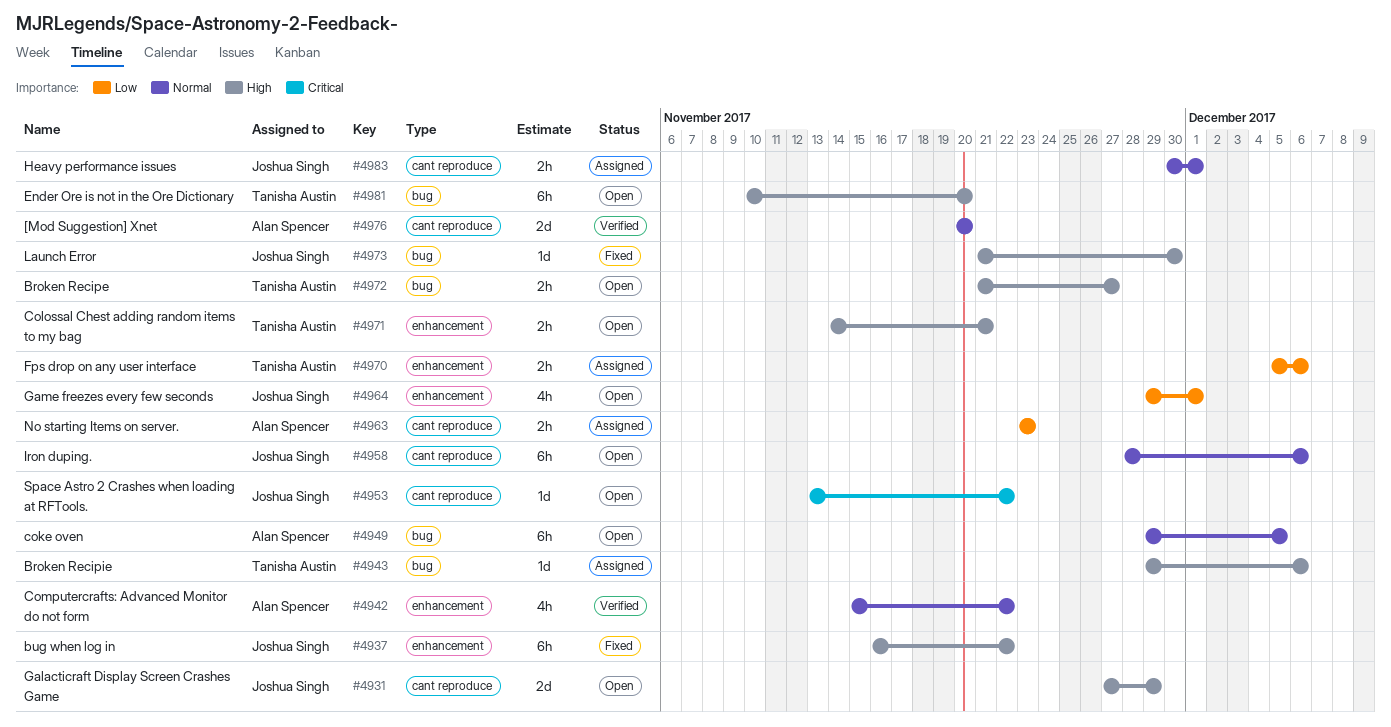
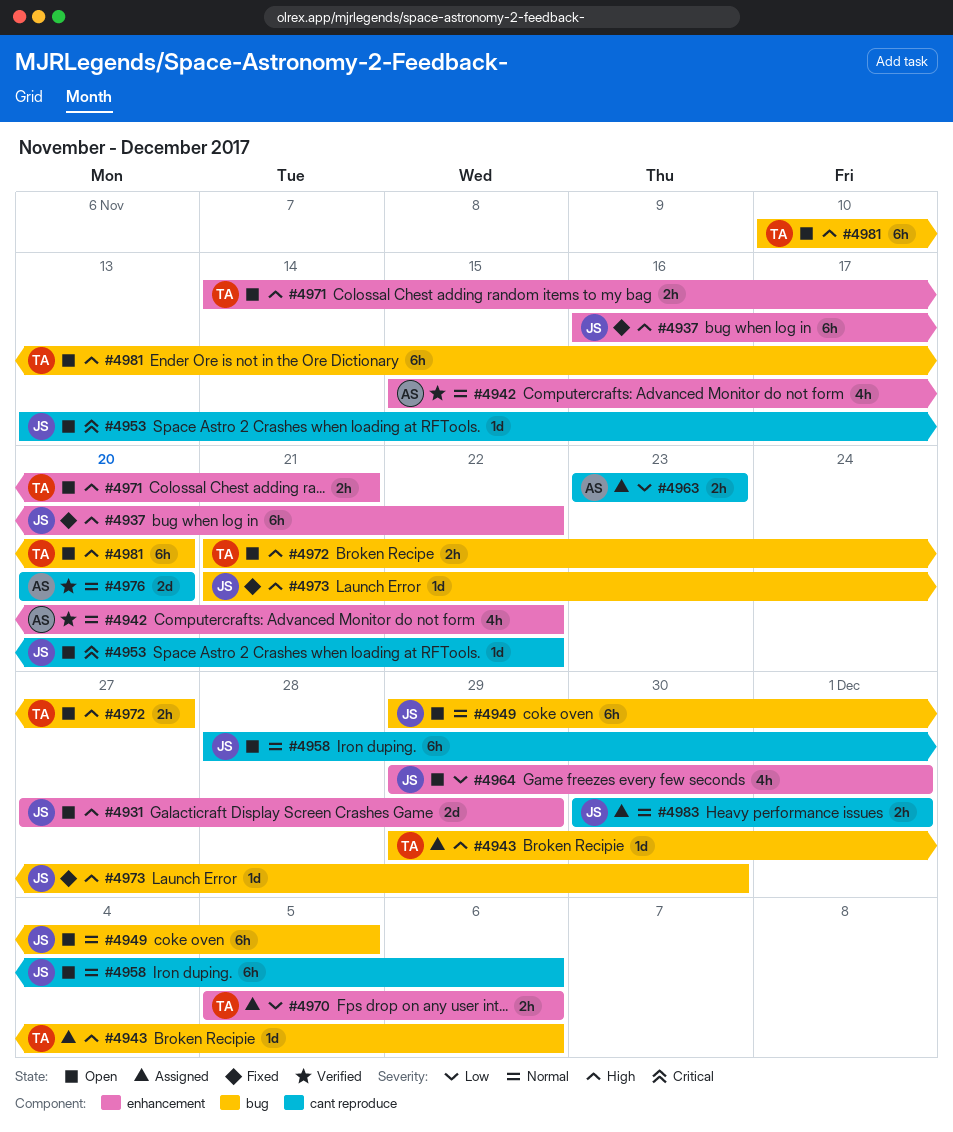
#4931, label: cant reproduce -> enhancement
#4949, owner: Alan Spencer -> Joshua Singh

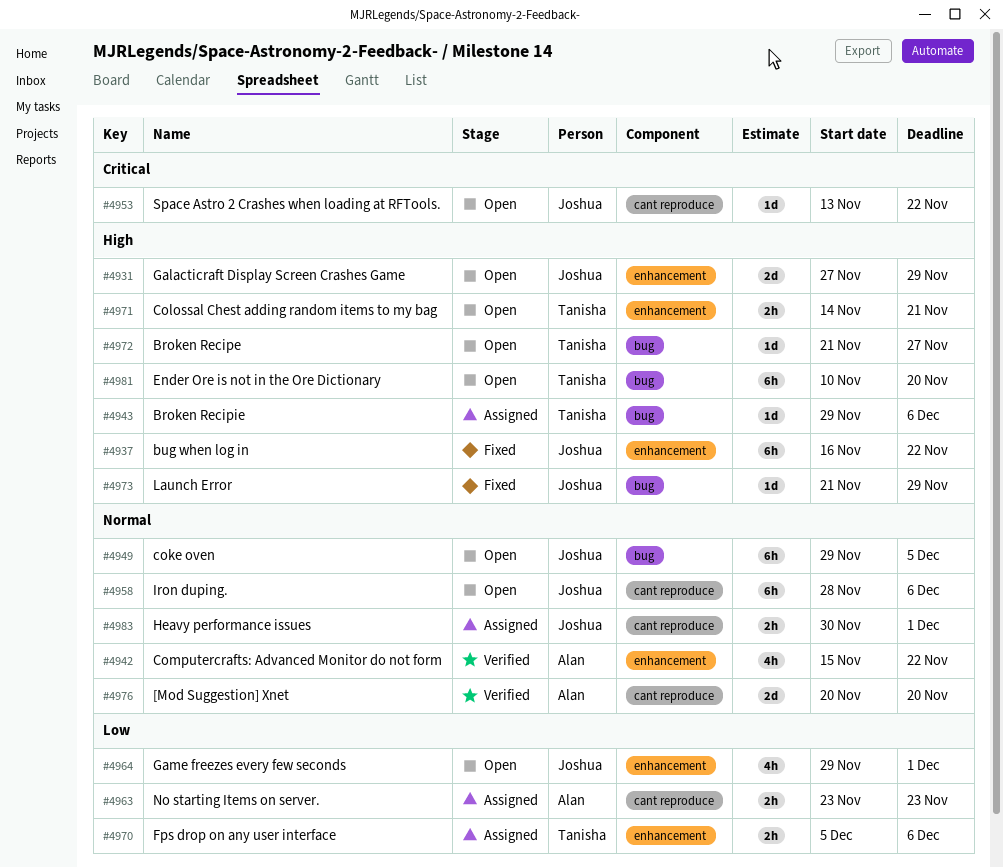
#4972, estimate: 2h -> 1d
#4973, due: Nov 30 -> Nov 29

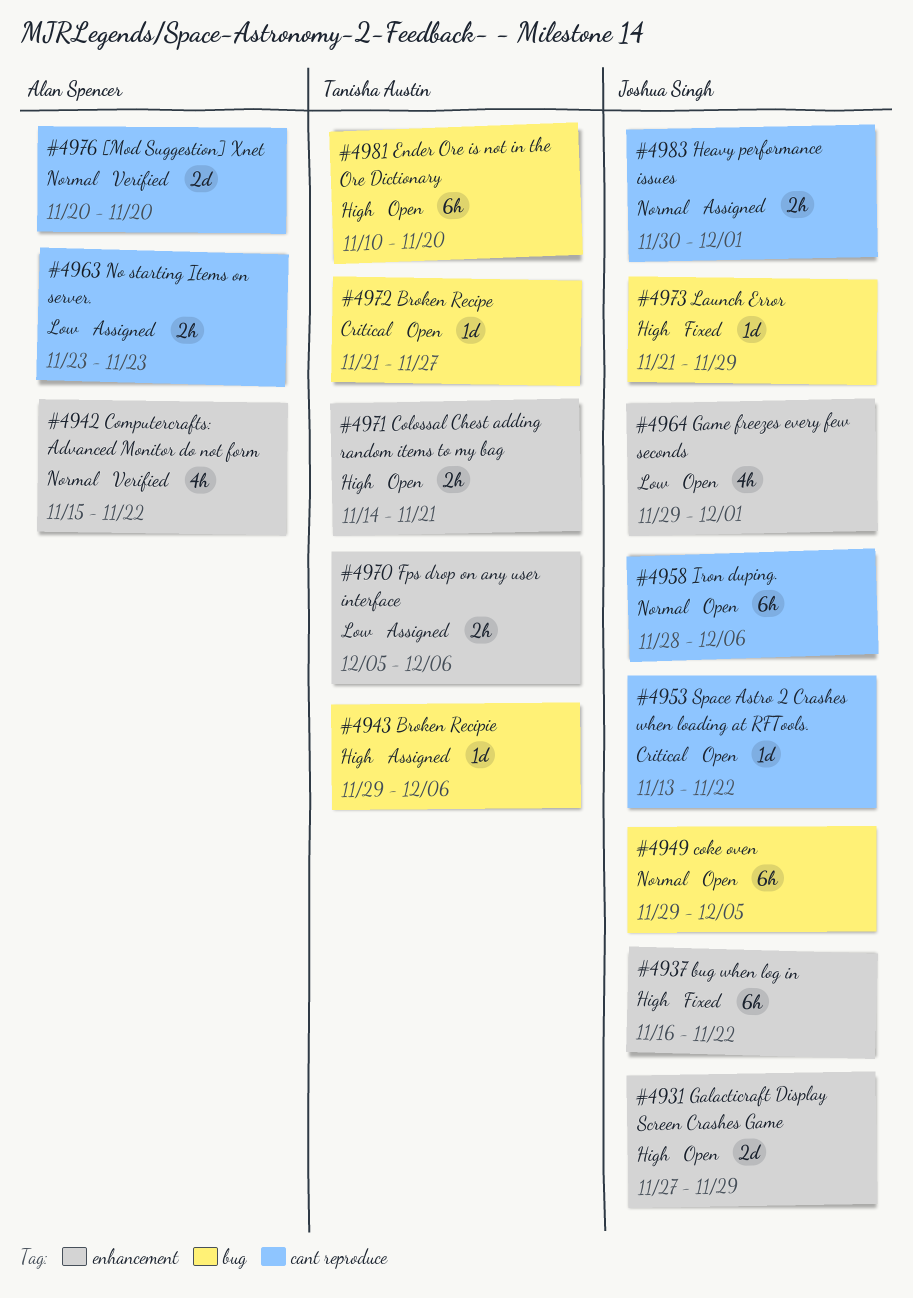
#4972, priority: High -> Critical

